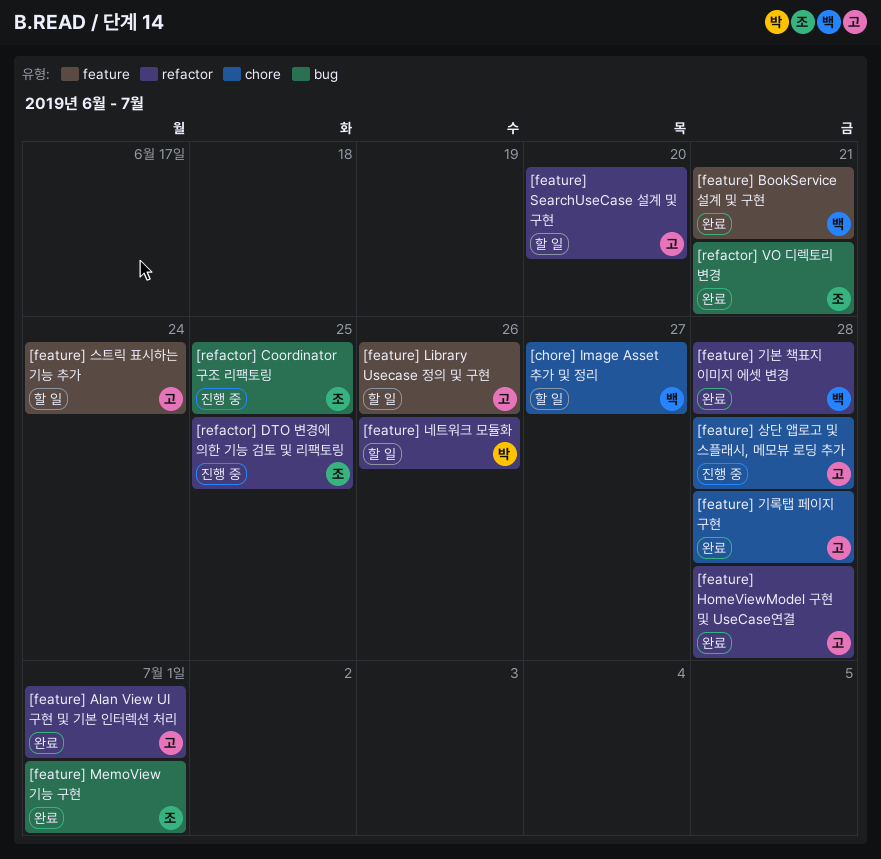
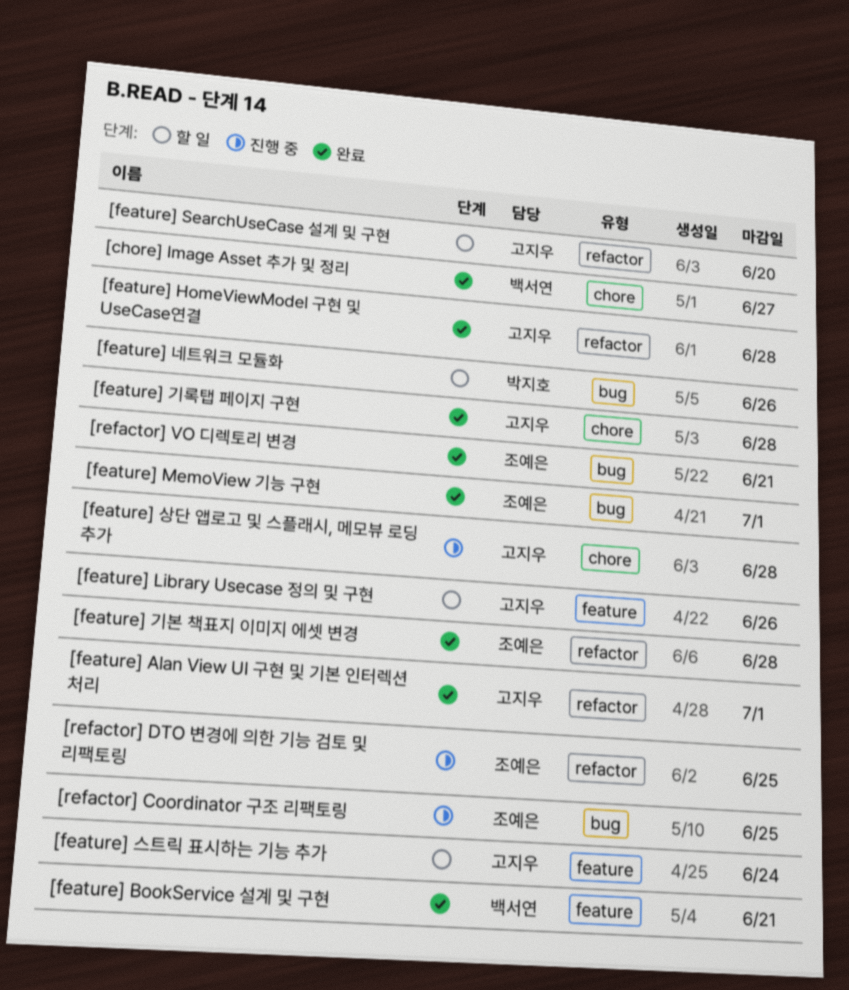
[chore] Image Asset 추가 및 정리, status: 할 일 -> 완료
[feature] 기본 책표지 이미지 에셋 변경, owner: 백서연 -> 조예은
[feature] 네트워크 모듈화, label: refactor -> bug

